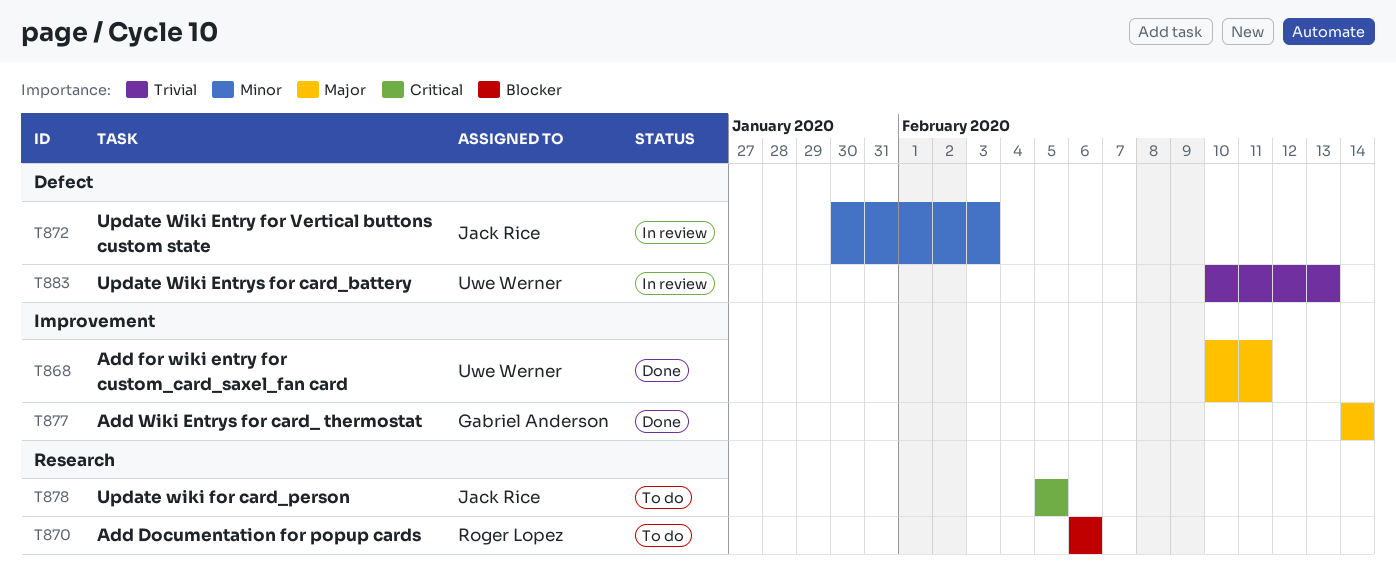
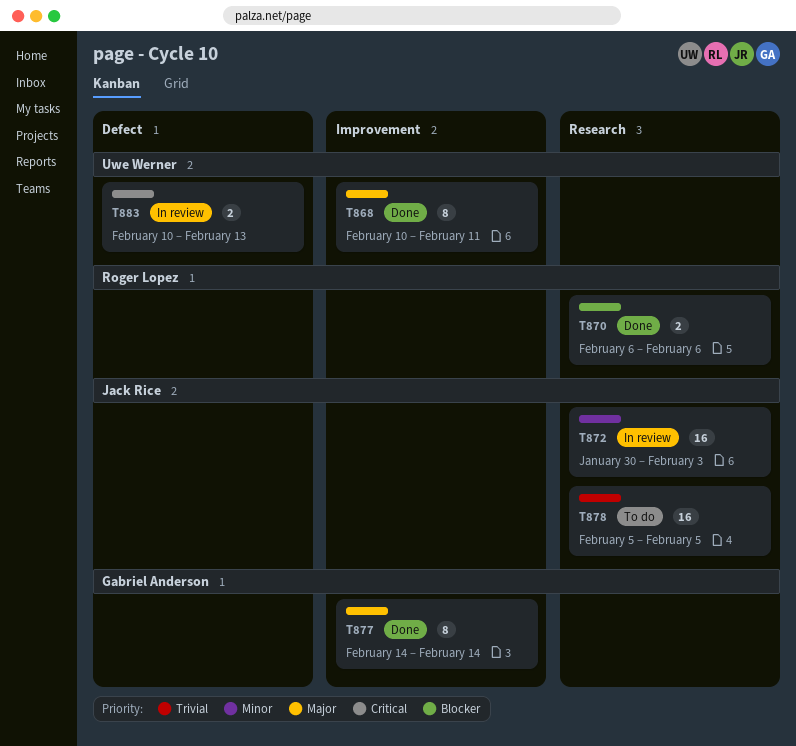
T870, status: To do -> Done
T872, label: Defect -> Research
T878, priority: Critical -> Trivial
T883, priority: Trivial -> Critical

